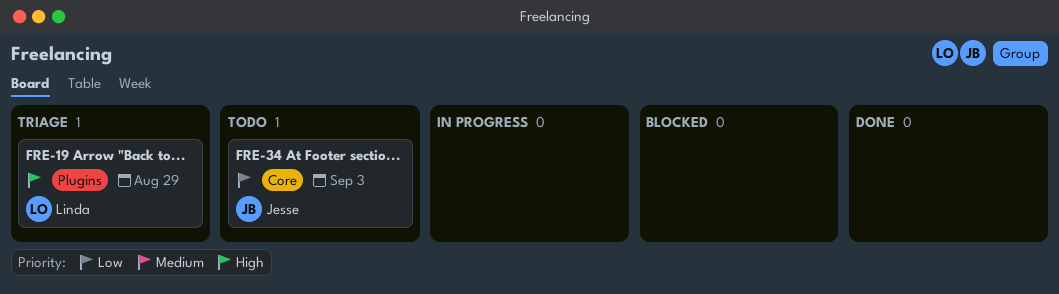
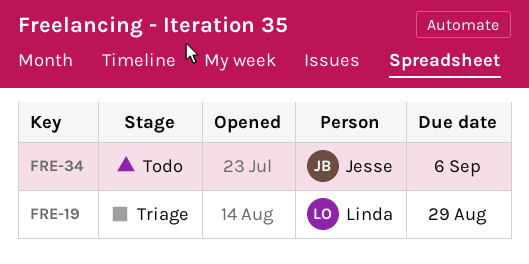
FRE-34, due: Sep 3 -> Sep 6

